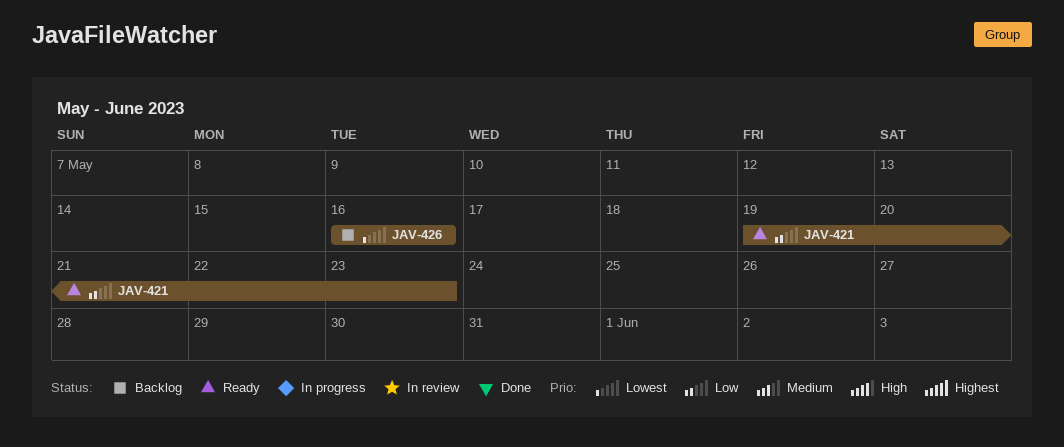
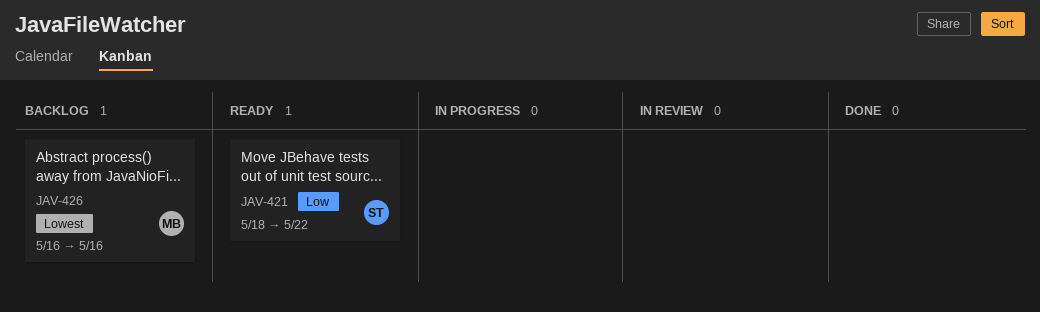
JAV-421, start: May 19 -> May 18
JAV-421, due: May 23 -> May 22

